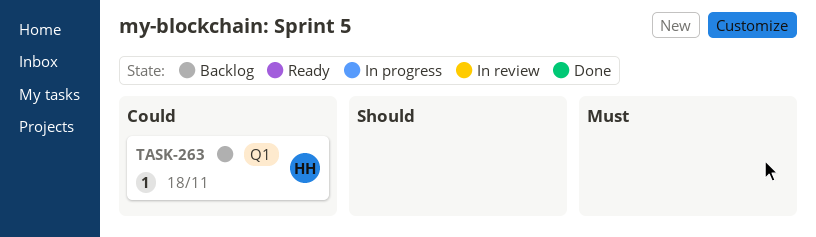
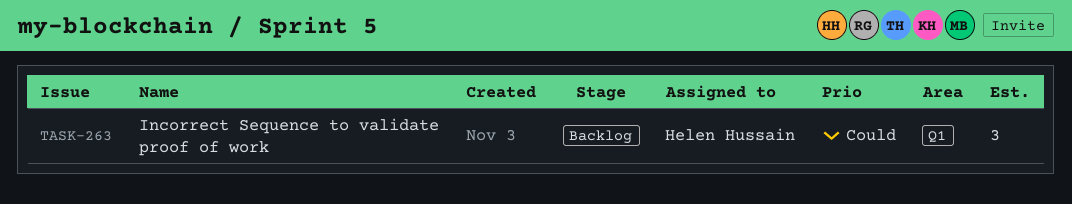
TASK-263, estimate: 1 -> 3

